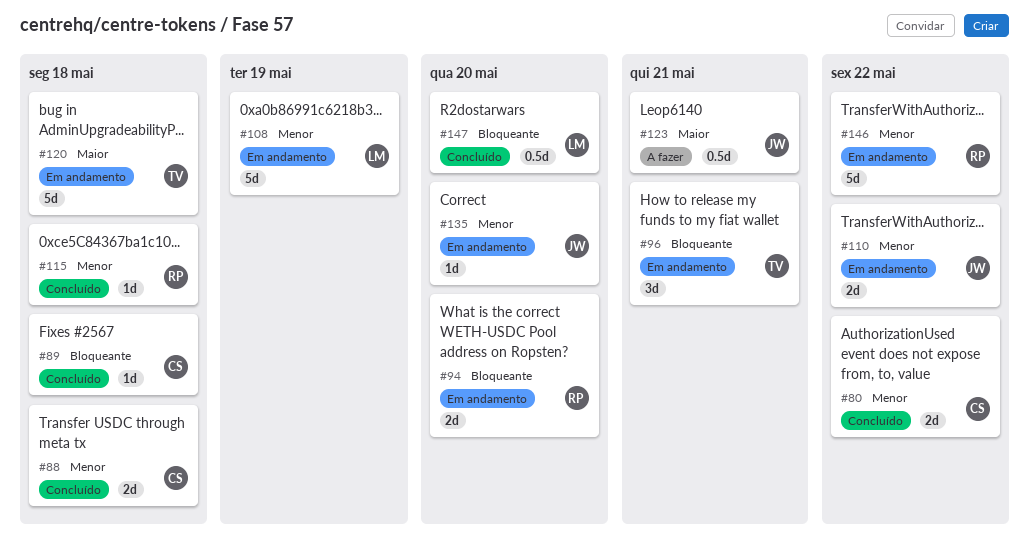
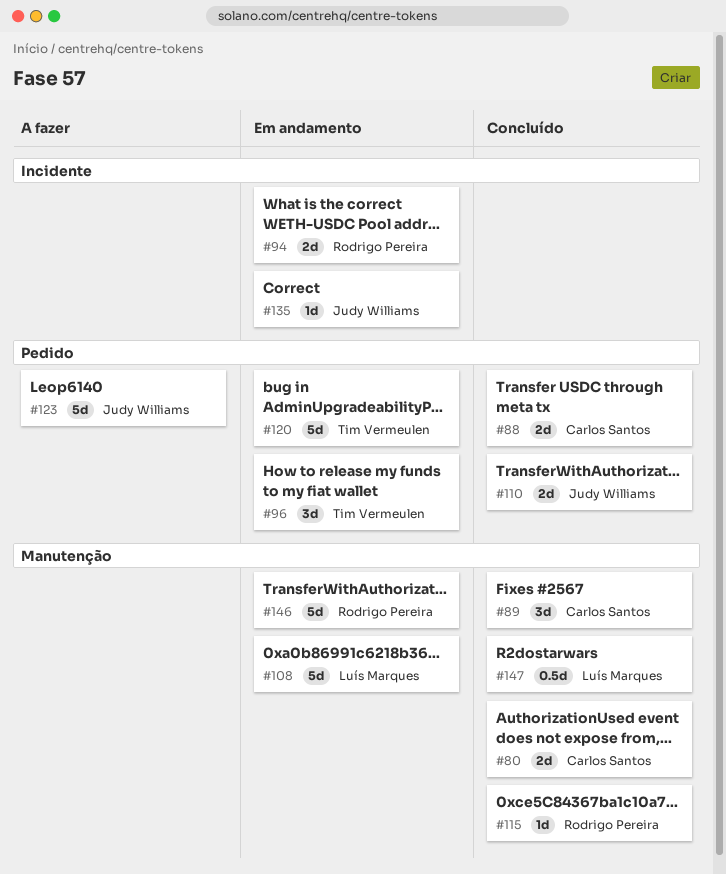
#89, estimate: 1d -> 3d
#110, status: Em andamento -> Concluído
#123, estimate: 0.5d -> 5d

